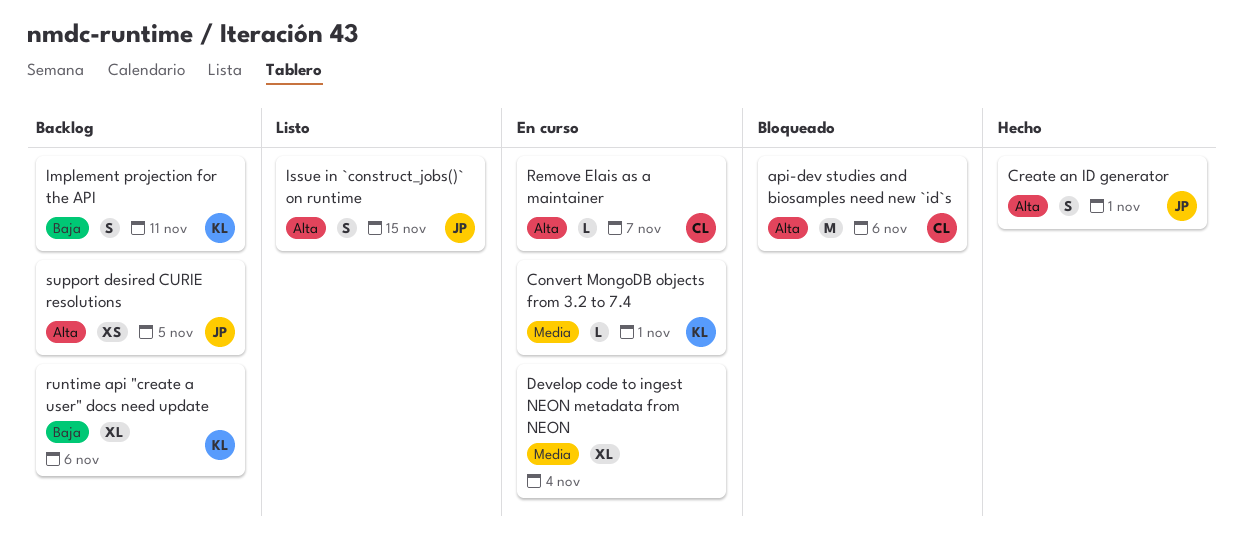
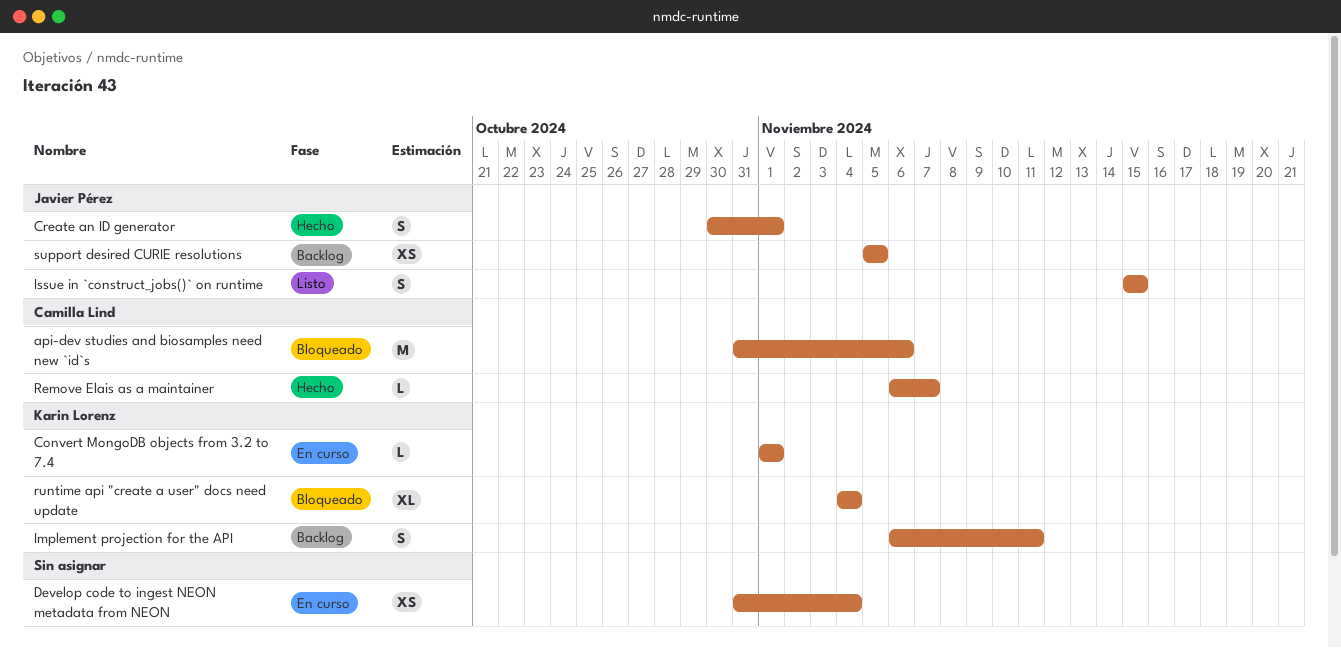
Develop code to ingest NEON metadata from NEON, estimate: XL -> XS
Remove Elais as a maintainer, status: En curso -> Hecho
runtime api "create a user" docs need update, status: Backlog -> Bloqueado
runtime api "create a user" docs need update, due: Nov 6 -> Nov 4

